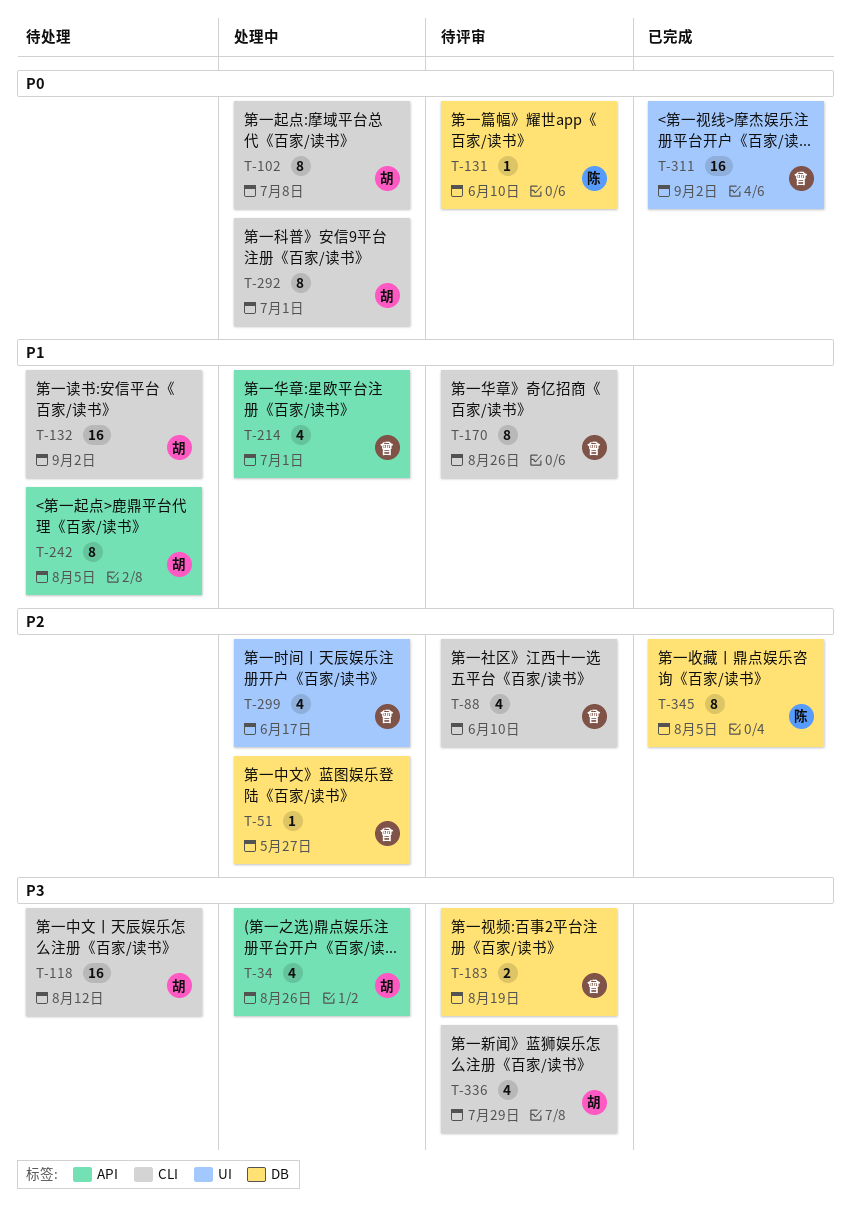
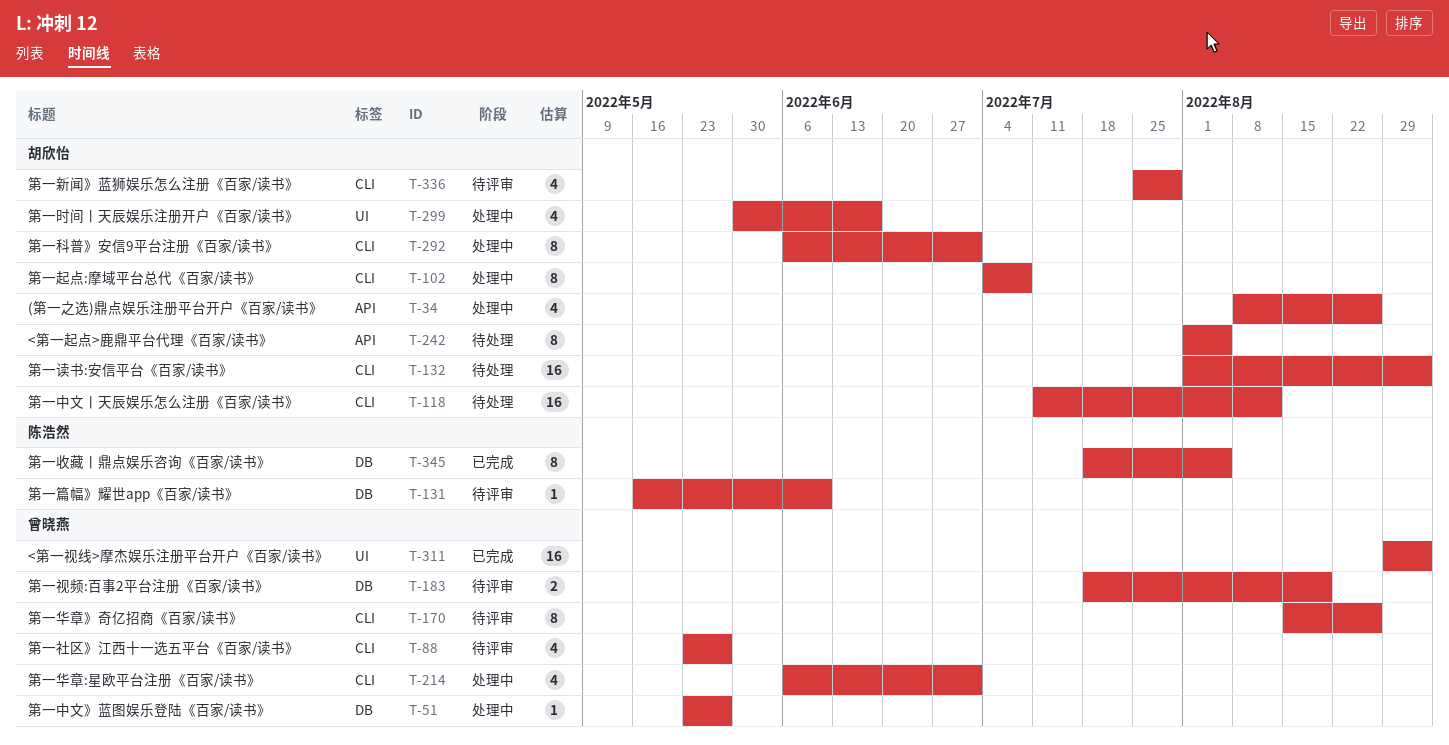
T-88, due: Jun 10 -> May 27
T-214, label: API -> CLI
T-299, owner: 曾晓燕 -> 胡欣怡

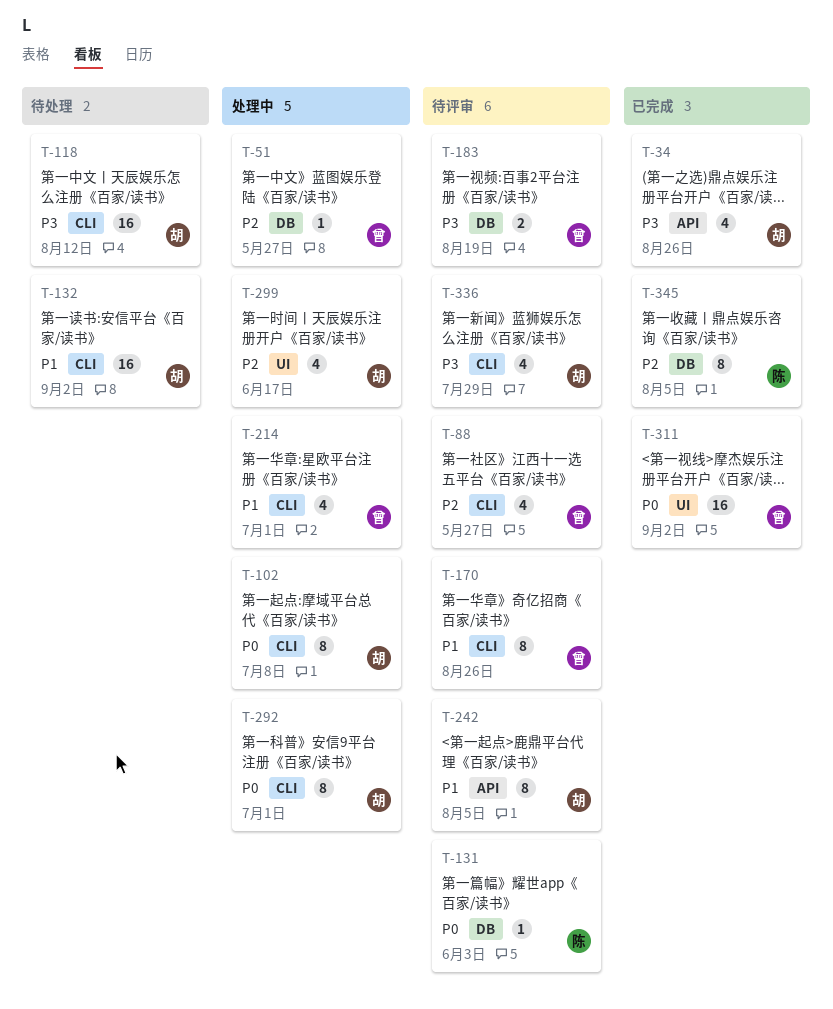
T-34, status: 处理中 -> 已完成
T-131, due: Jun 10 -> Jun 3
T-242, status: 待处理 -> 待评审

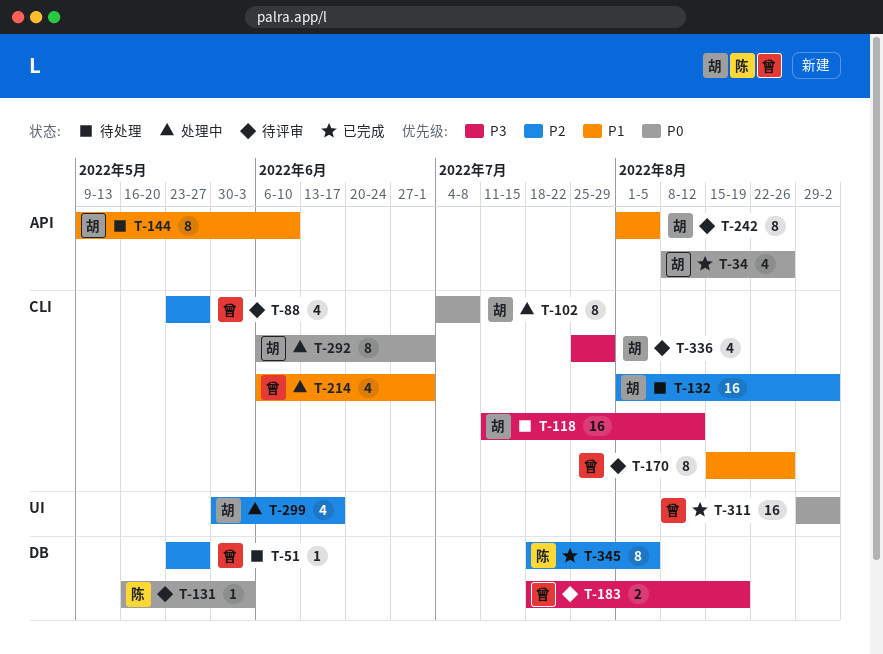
T-34, priority: P3 -> P0
T-51, status: 处理中 -> 待处理
T-132, priority: P1 -> P2
T-144: none -> present

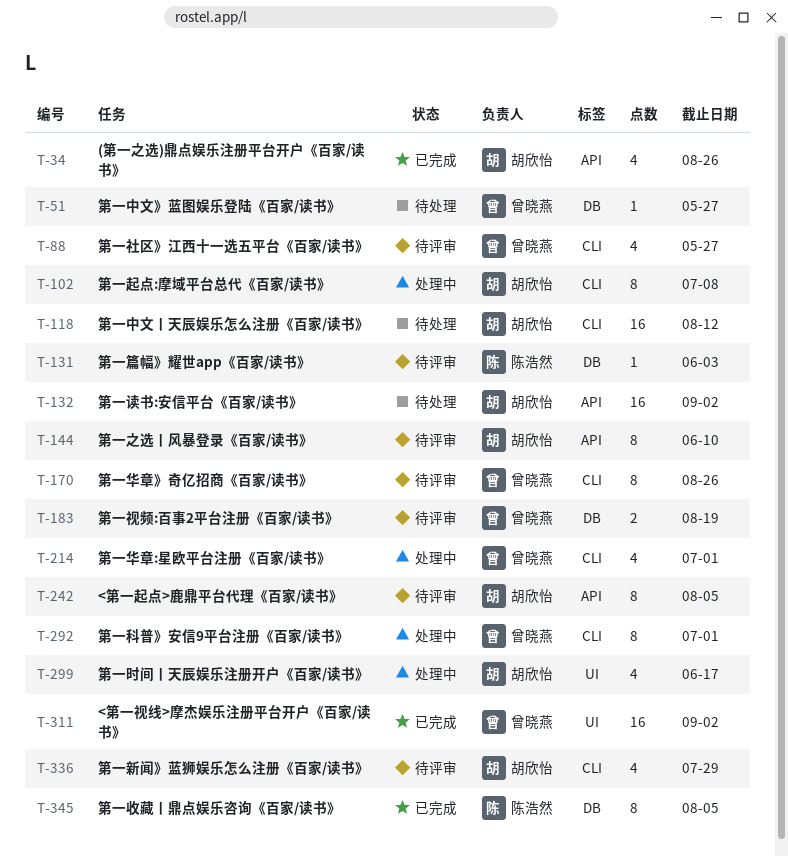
T-132, label: CLI -> API
T-144, status: 待处理 -> 待评审
T-292, owner: 胡欣怡 -> 曾晓燕

